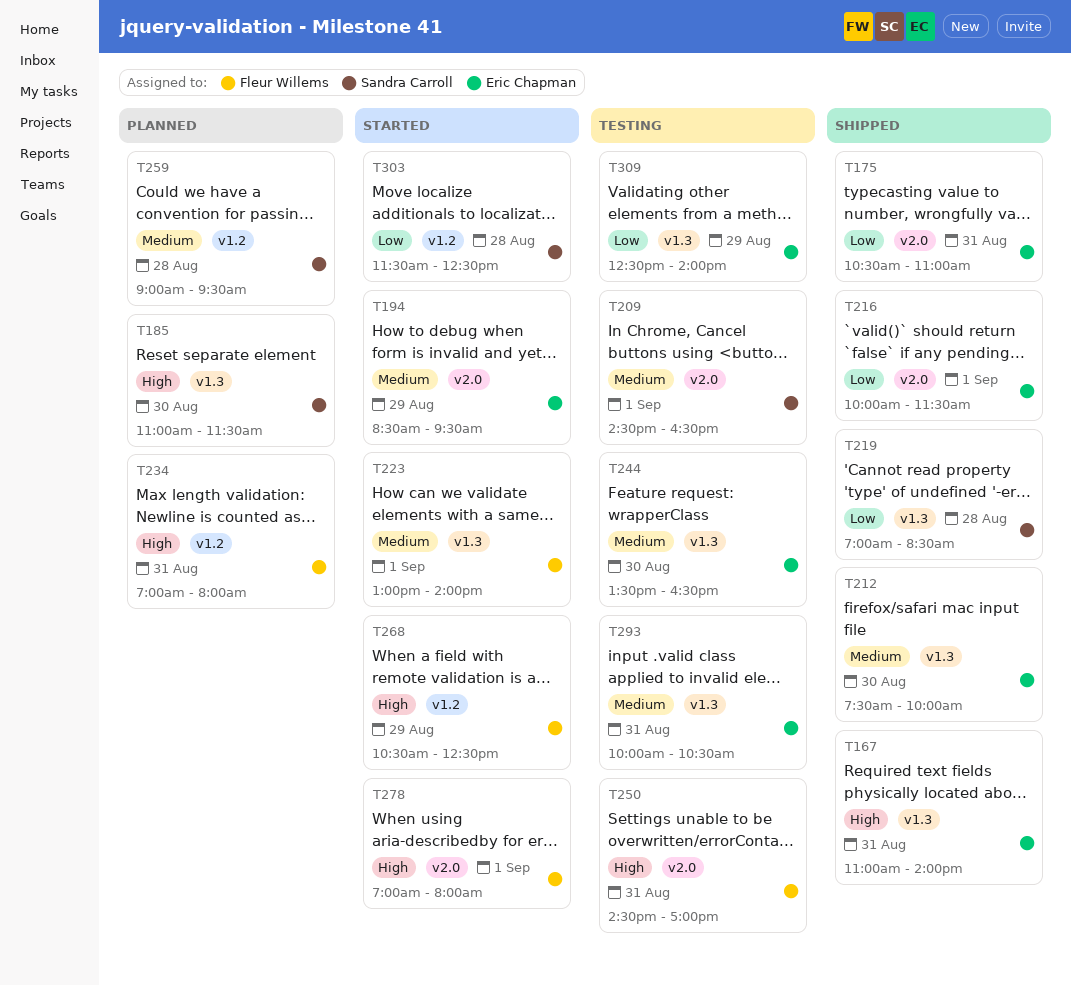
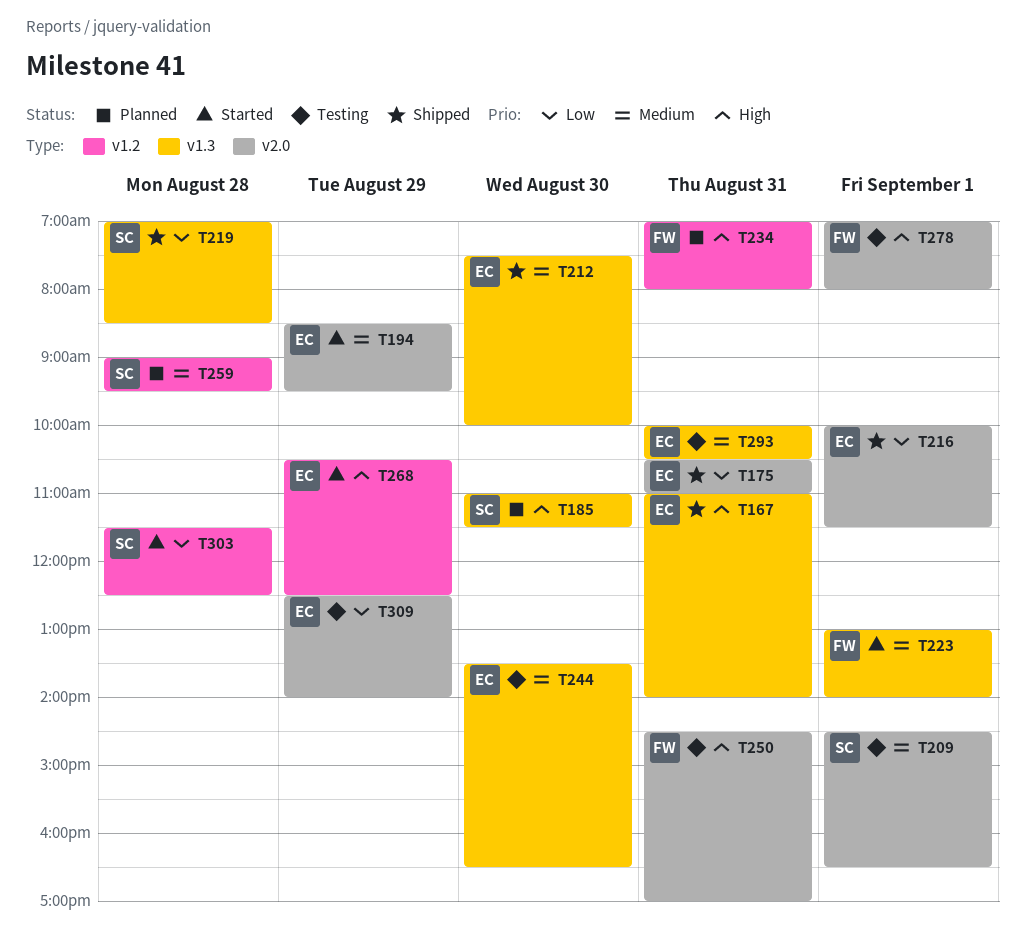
T268, owner: Fleur Willems -> Eric Chapman
T278, status: Started -> Testing
T309, label: v1.3 -> v2.0

